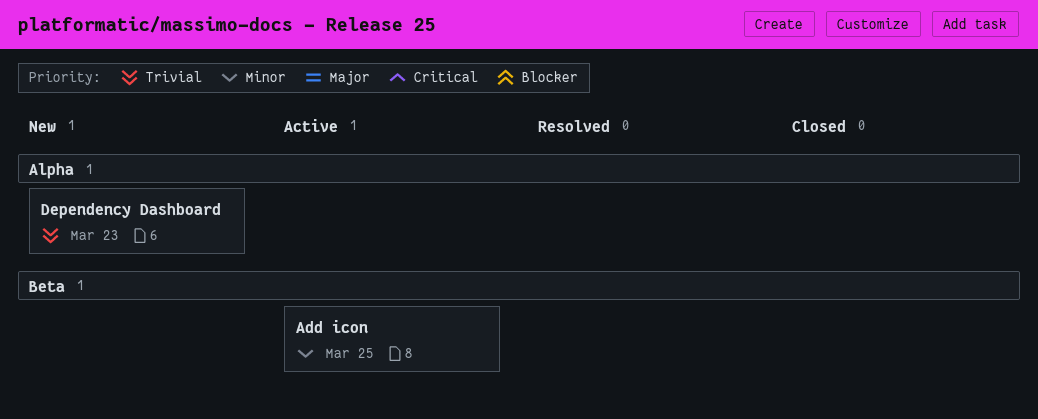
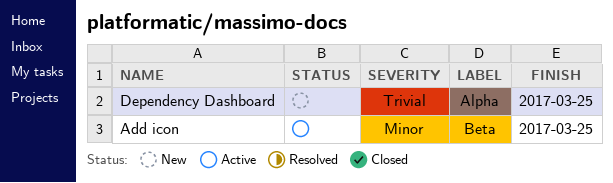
Dependency Dashboard, due: Mar 23 -> Mar 25

